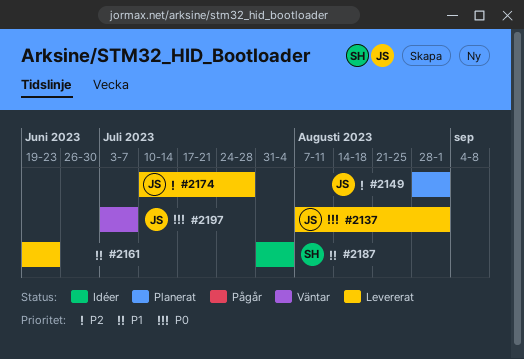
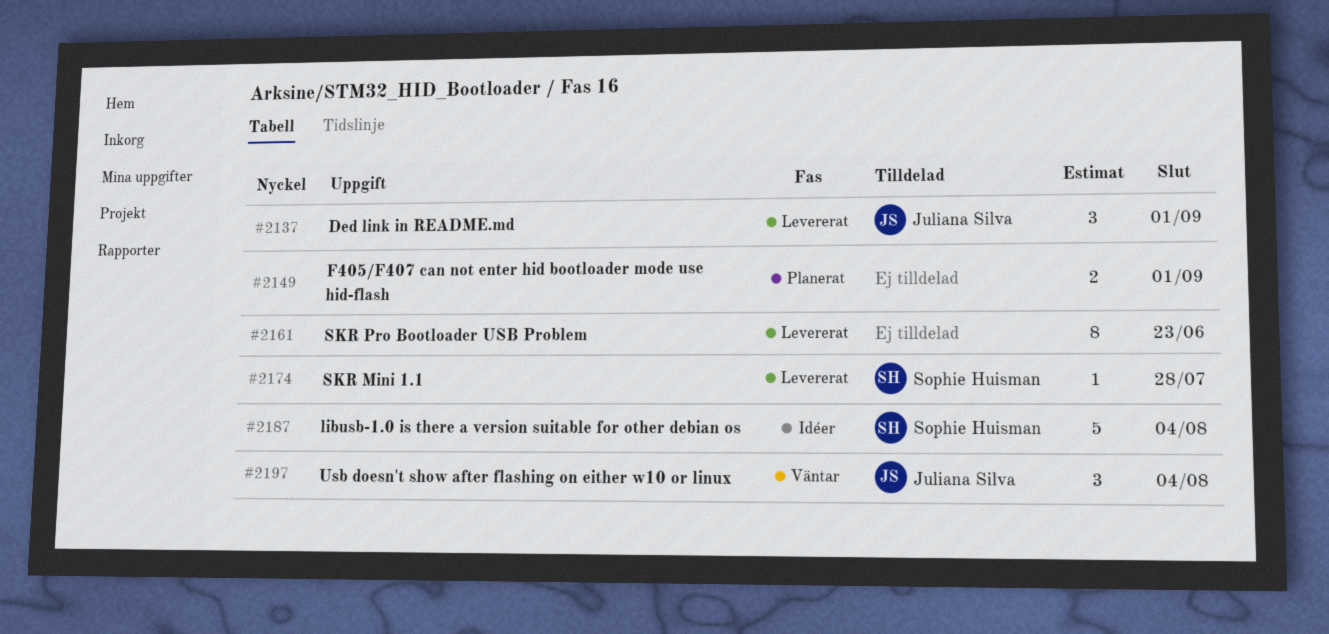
#2149, owner: Juliana Silva -> none
#2174, owner: Juliana Silva -> Sophie Huisman
#2197, due: Jul 7 -> Aug 4

